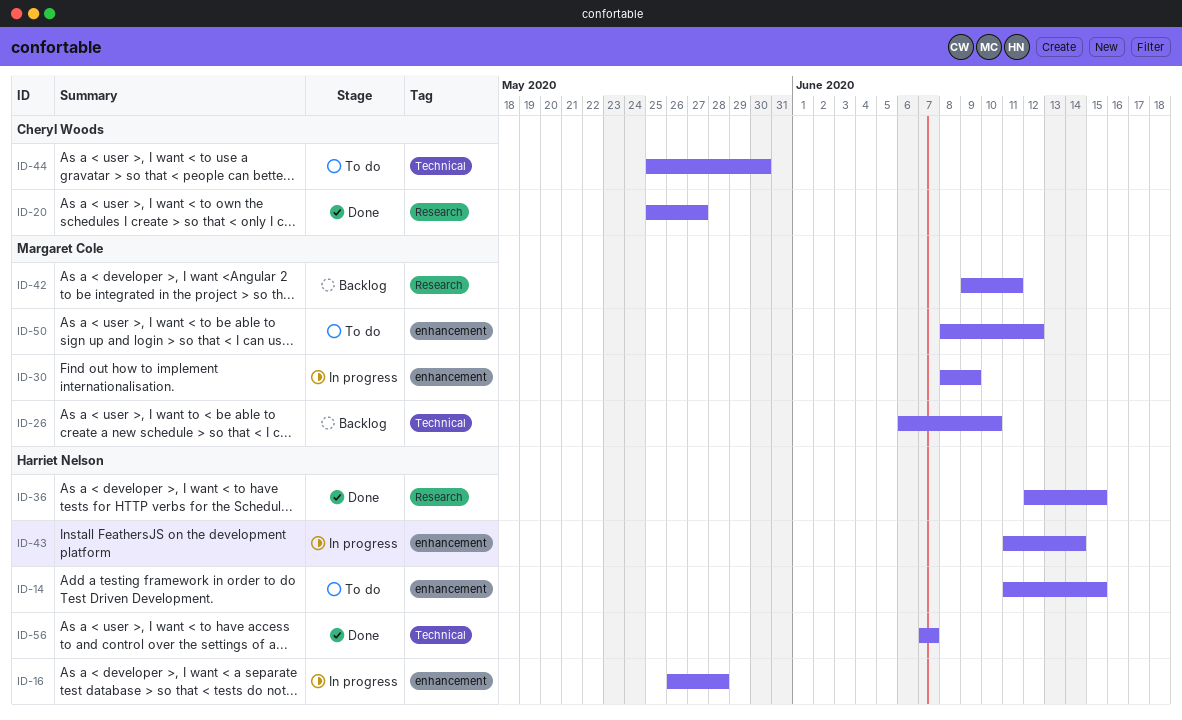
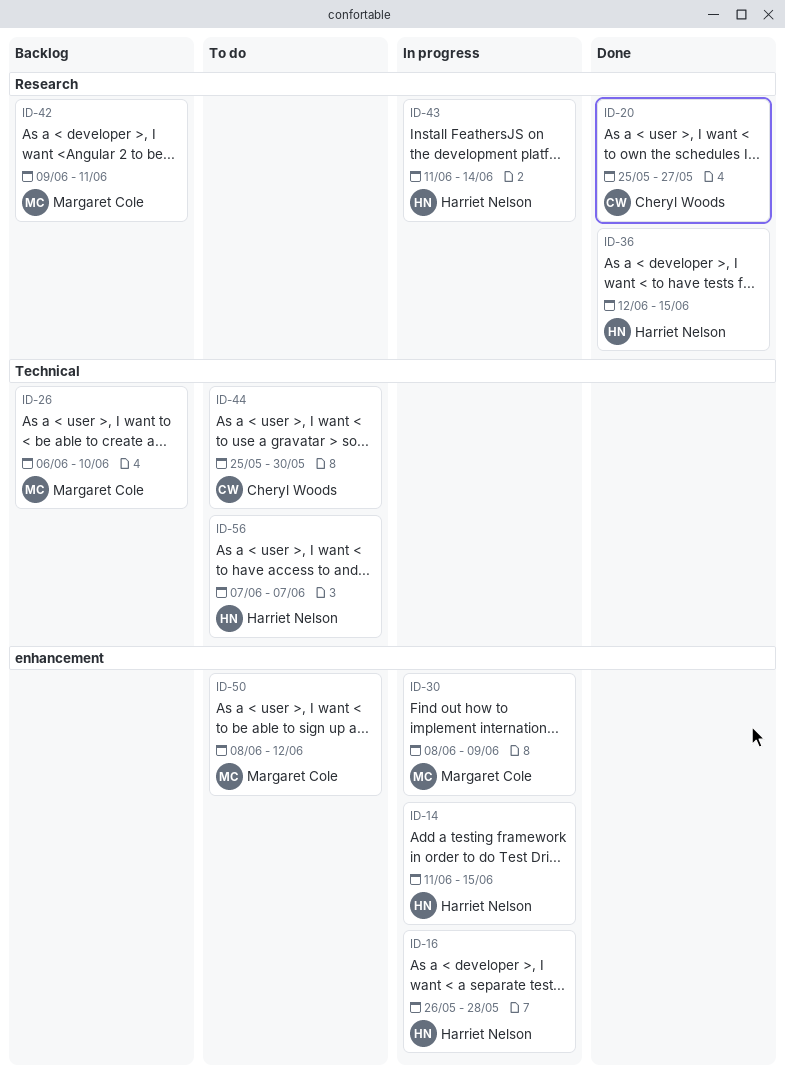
ID-14, status: To do -> In progress
ID-43, label: enhancement -> Research
ID-56, status: Done -> To do

